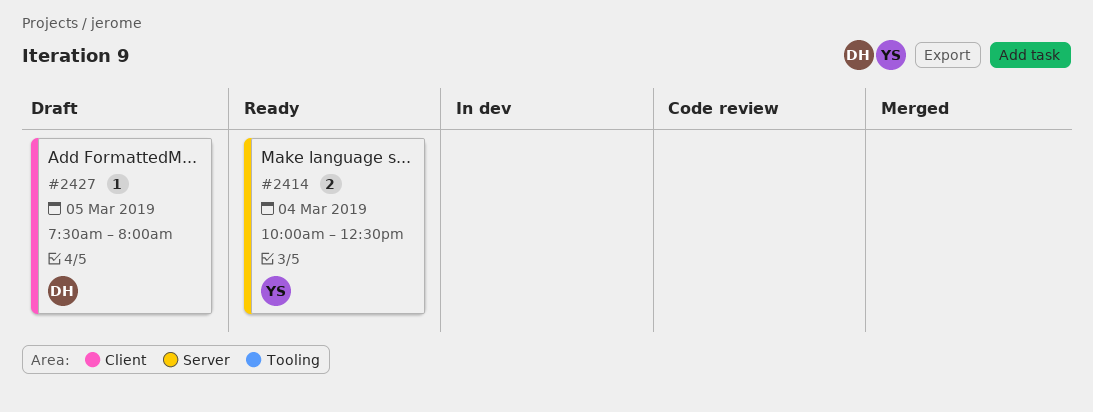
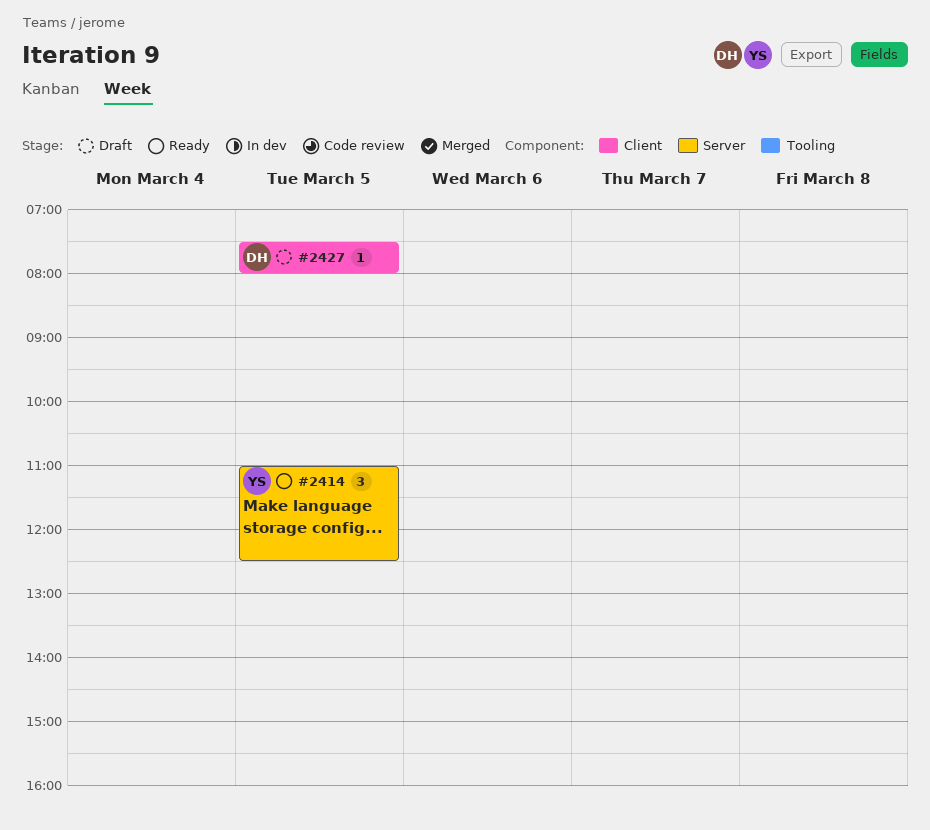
#2414, estimate: 2 -> 3
#2414, day: Mar 4 -> Mar 5
#2414, begins: 10:00 -> 11:00

